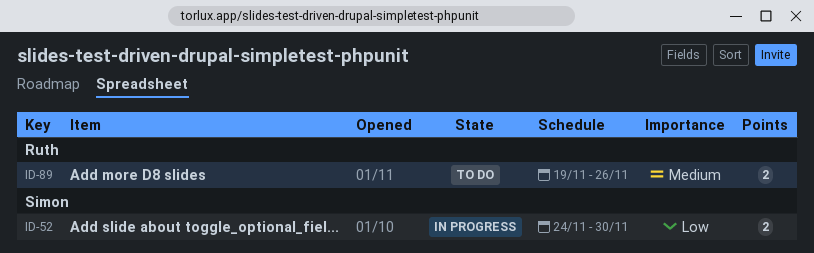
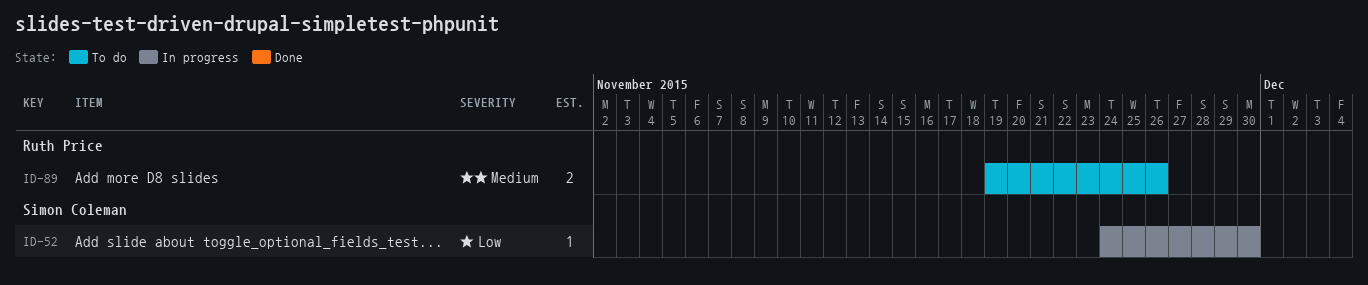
ID-52, estimate: 2 -> 1

